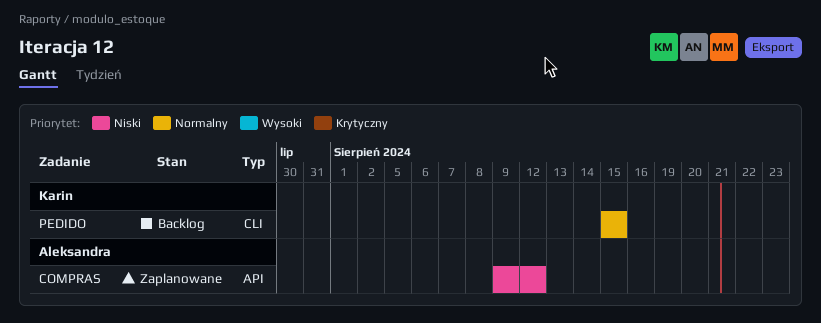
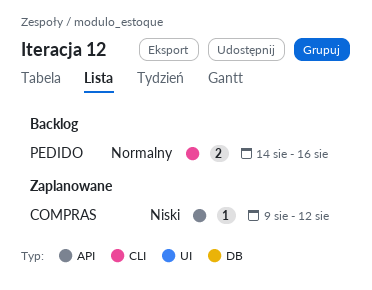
PEDIDO, start: Aug 15 -> Aug 14
PEDIDO, due: Aug 15 -> Aug 16

